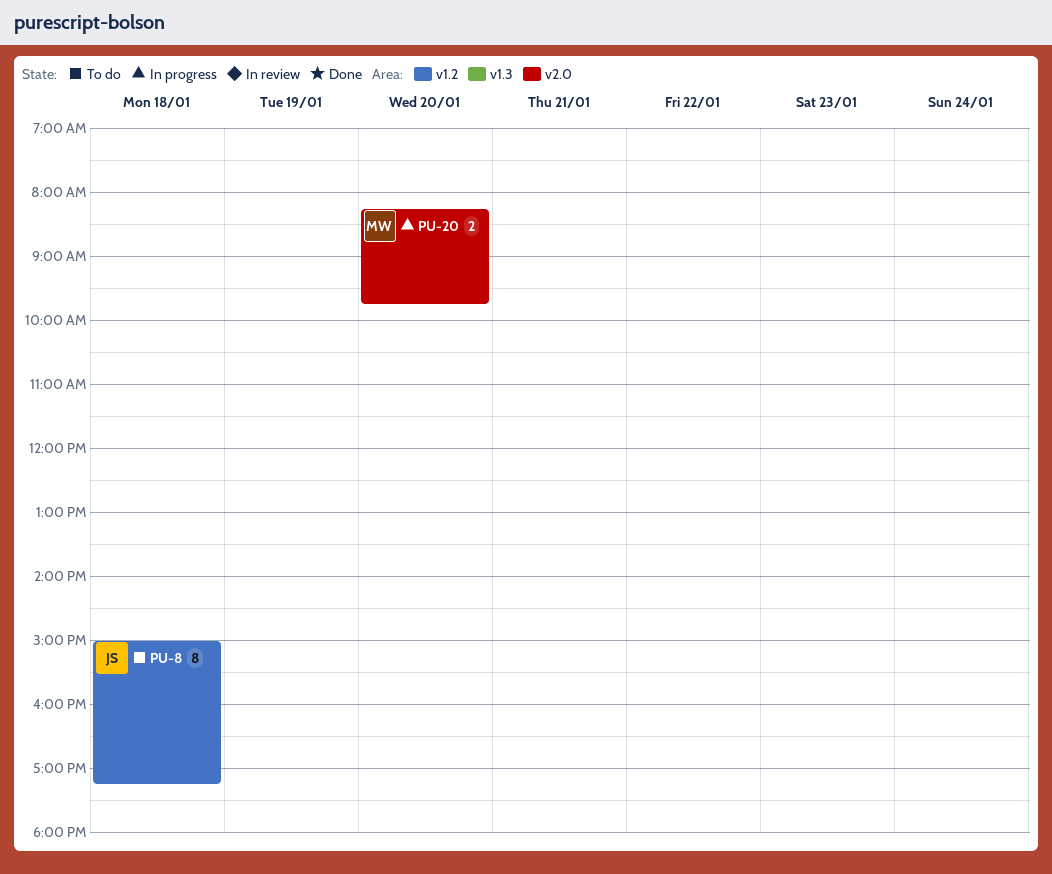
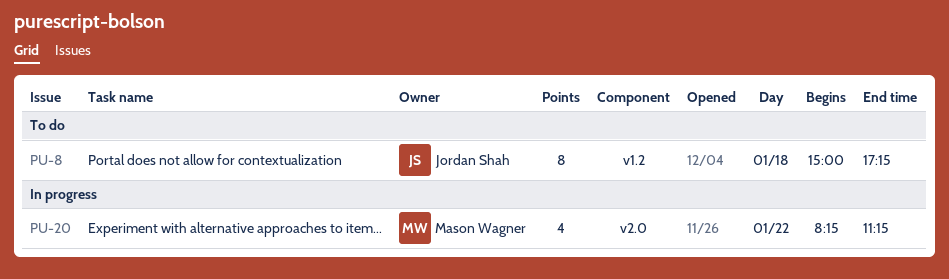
PU-20, estimate: 2 -> 4
PU-20, day: Jan 20 -> Jan 22
PU-20, ends: 09:45 -> 11:15

